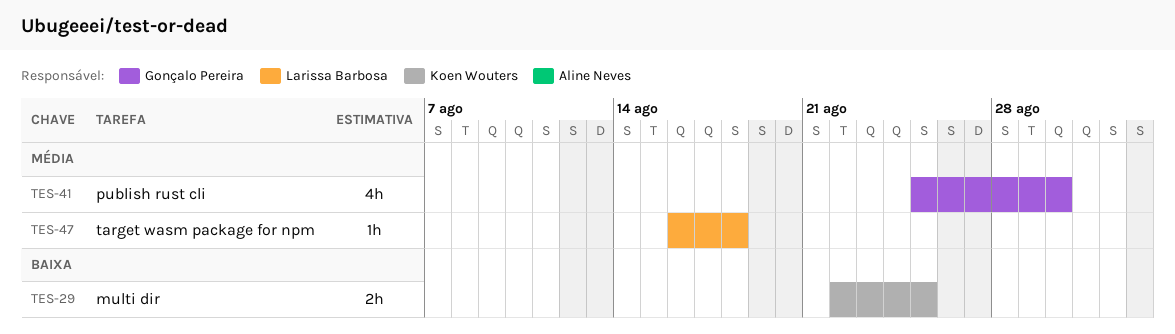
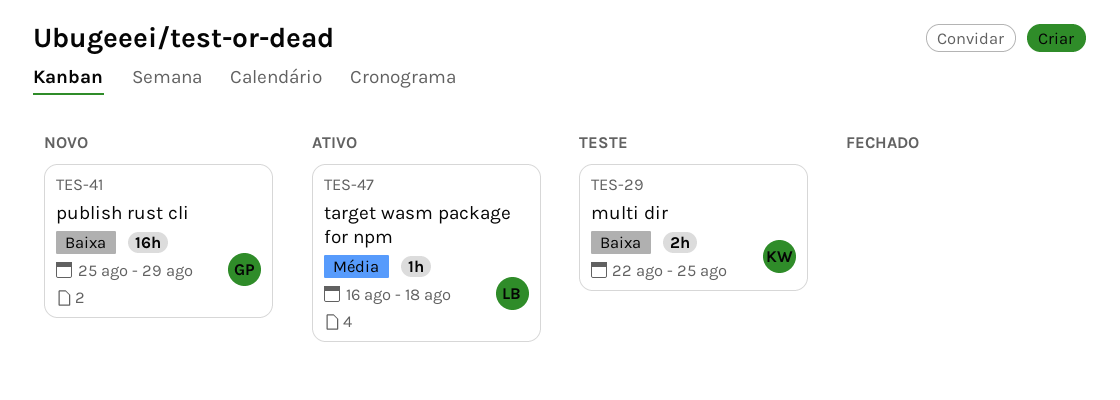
TES-41, priority: Média -> Baixa
TES-41, estimate: 4h -> 16h
TES-41, due: Aug 30 -> Aug 29

